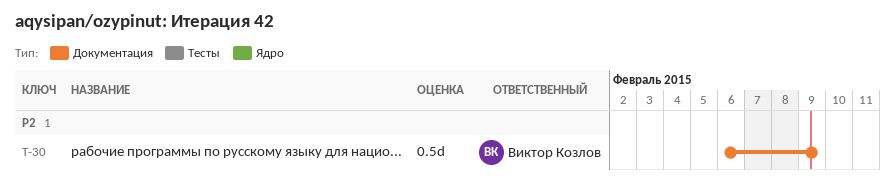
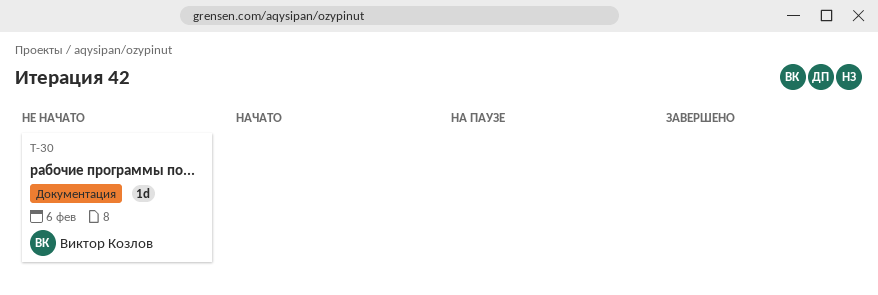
T-30, estimate: 0.5d -> 1d
T-30, due: Feb 9 -> Feb 6

